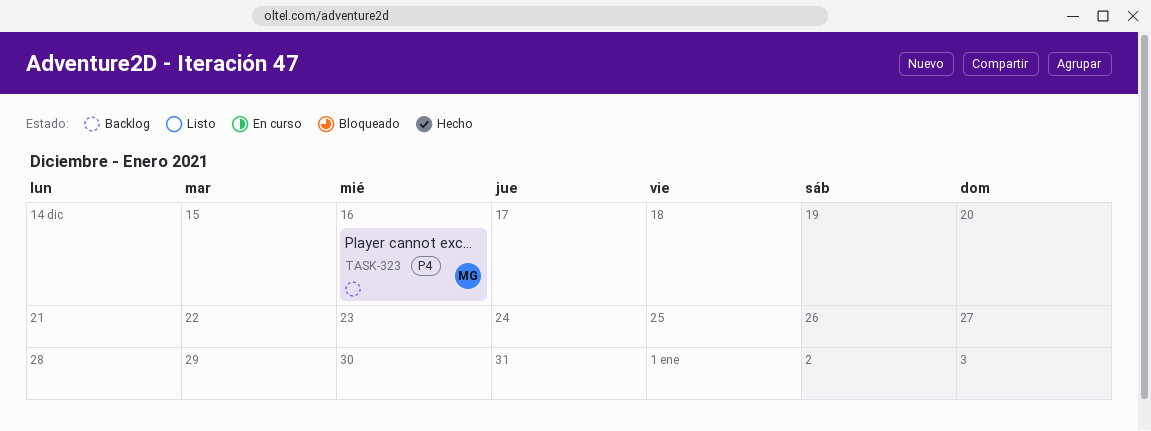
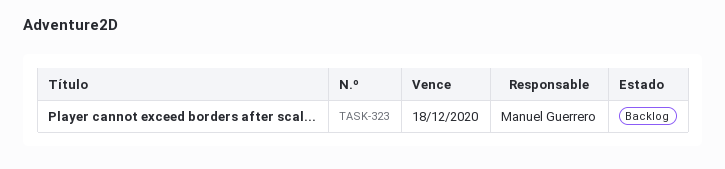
TASK-323, due: Dec 16 -> Dec 18

